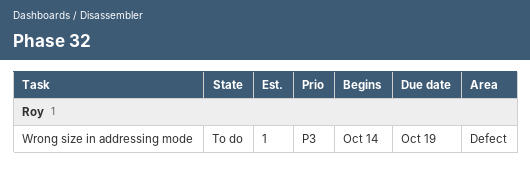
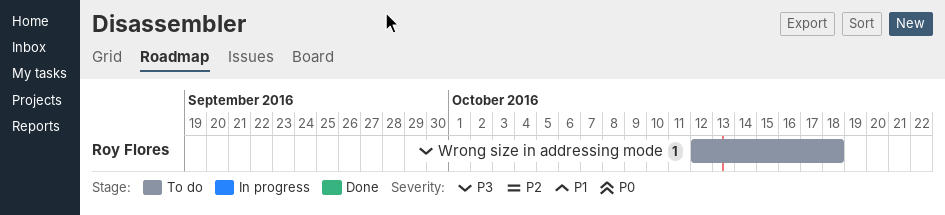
Wrong size in addressing mode, start: Oct 14 -> Oct 12
Wrong size in addressing mode, due: Oct 19 -> Oct 18

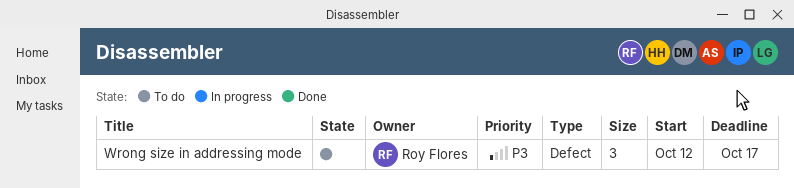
Wrong size in addressing mode, estimate: 1 -> 3
Wrong size in addressing mode, due: Oct 18 -> Oct 17

